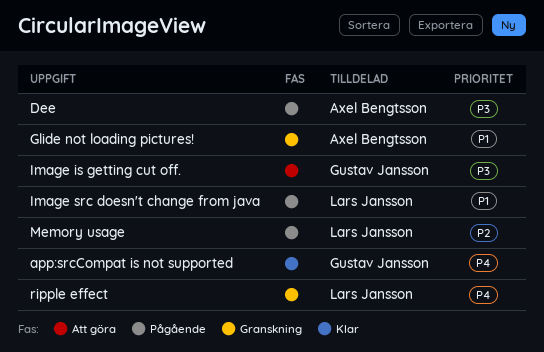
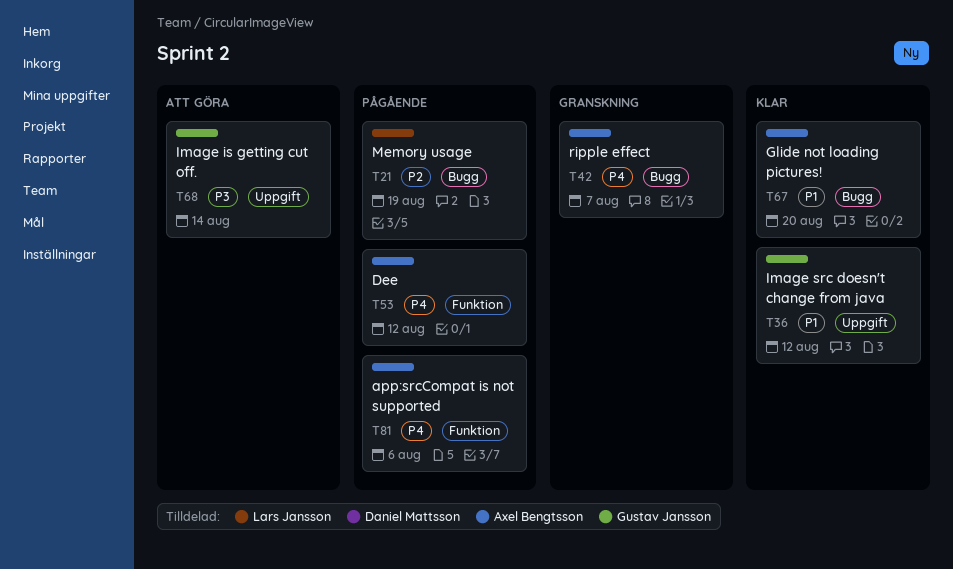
app:srcCompat is not supported, status: Klar -> Pågående
app:srcCompat is not supported, owner: Gustav Jansson -> Axel Bengtsson
Dee, priority: P3 -> P4
Glide not loading pictures!, status: Granskning -> Klar
Image src doesn't change from java, status: Pågående -> Klar
Image src doesn't change from java, owner: Lars Jansson -> Gustav Jansson
ripple effect, owner: Lars Jansson -> Axel Bengtsson

